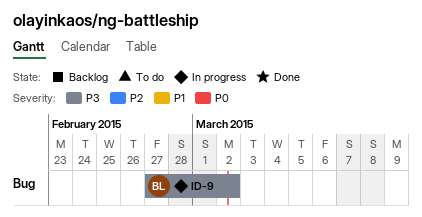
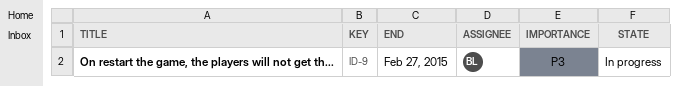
ID-9, due: Mar 2 -> Feb 27

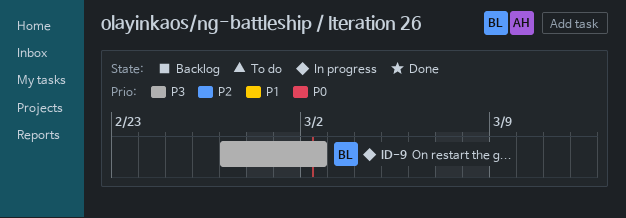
ID-9, due: Feb 27 -> Mar 2

